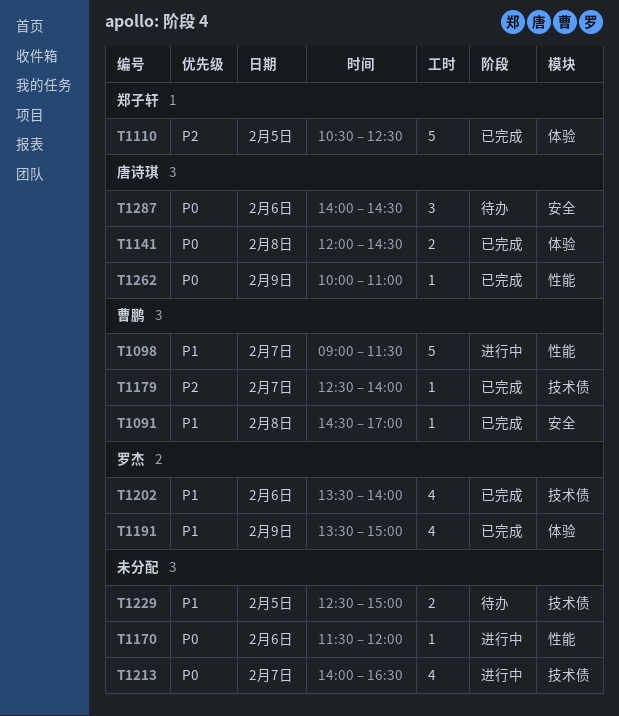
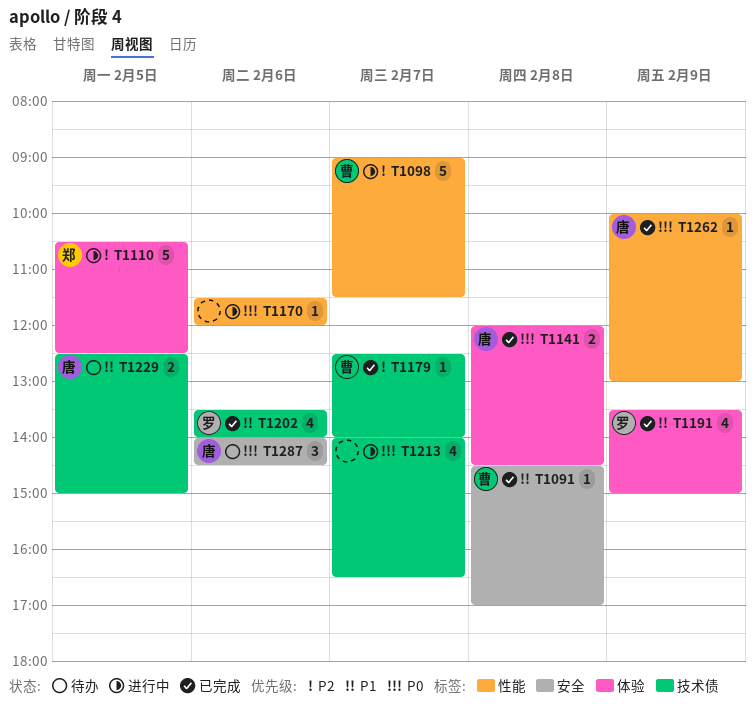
T1098, priority: P1 -> P2
T1110, status: 已完成 -> 进行中
T1229, owner: none -> 唐诗琪
T1262, ends: 11:00 -> 13:00

